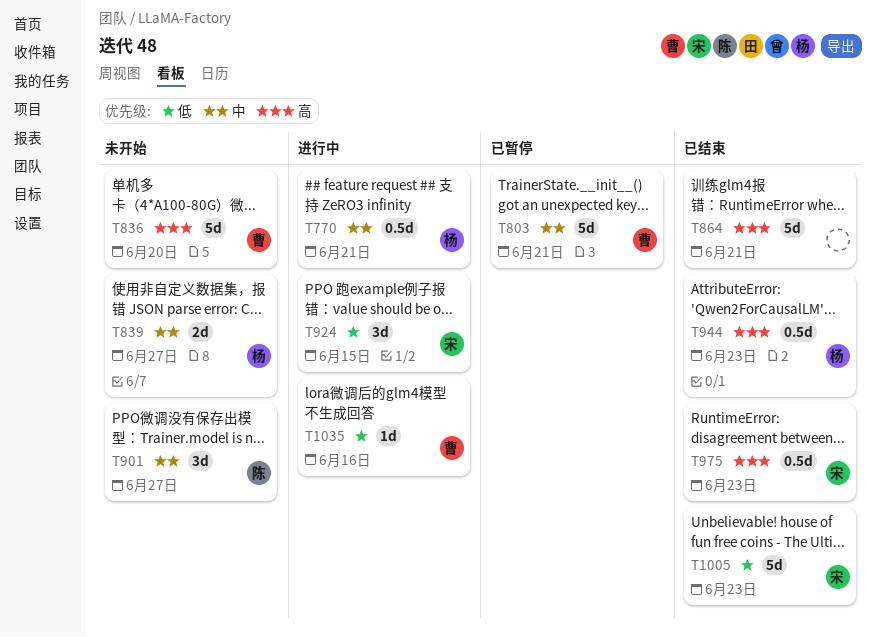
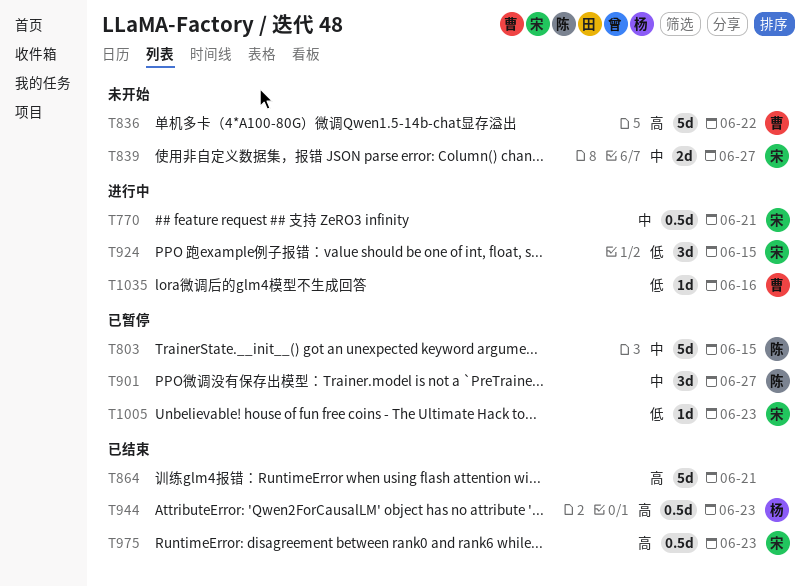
T770, owner: 杨 -> 宋
T803, owner: 曹 -> 陈
T803, due: Jun 21 -> Jun 15
T836, due: Jun 20 -> Jun 22
T839, owner: 杨 -> 宋
T901, status: 未开始 -> 已暂停
T1005, status: 已结束 -> 已暂停
T1005, estimate: 5d -> 1d

